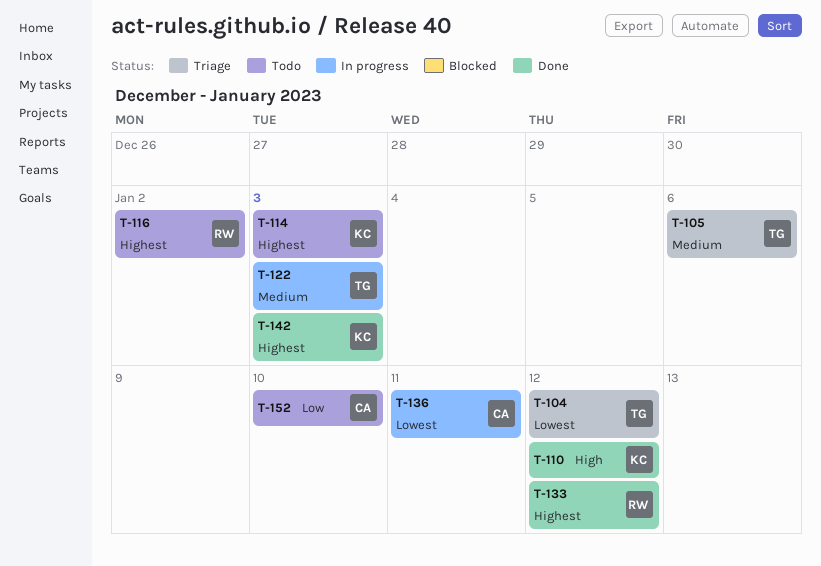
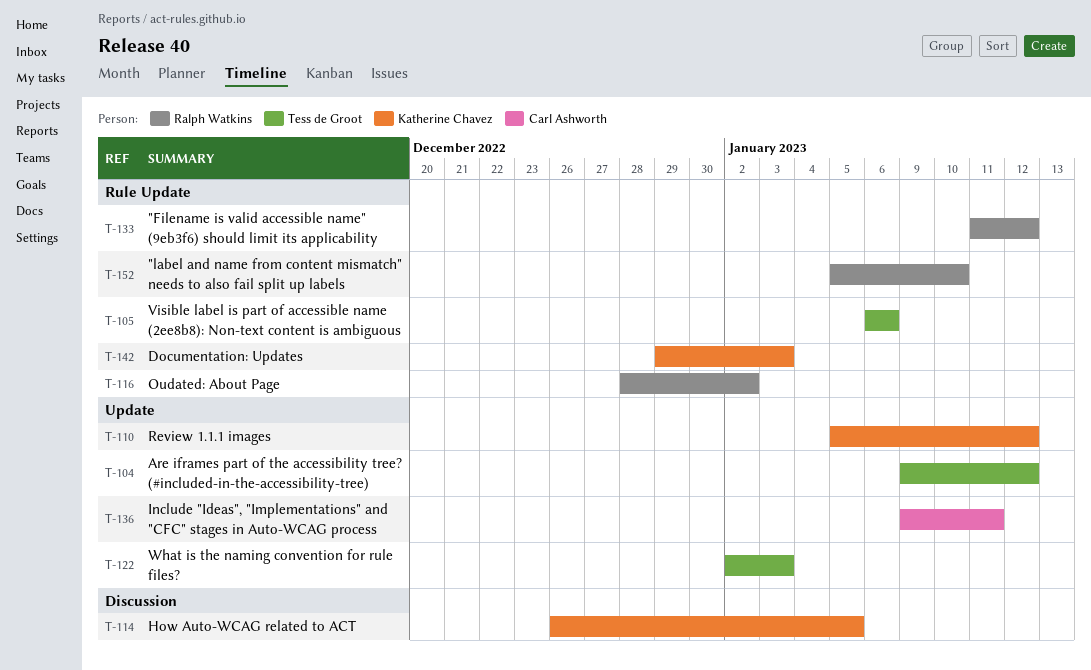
T-114, due: Jan 3 -> Jan 5
T-152, owner: Carl Ashworth -> Ralph Watkins

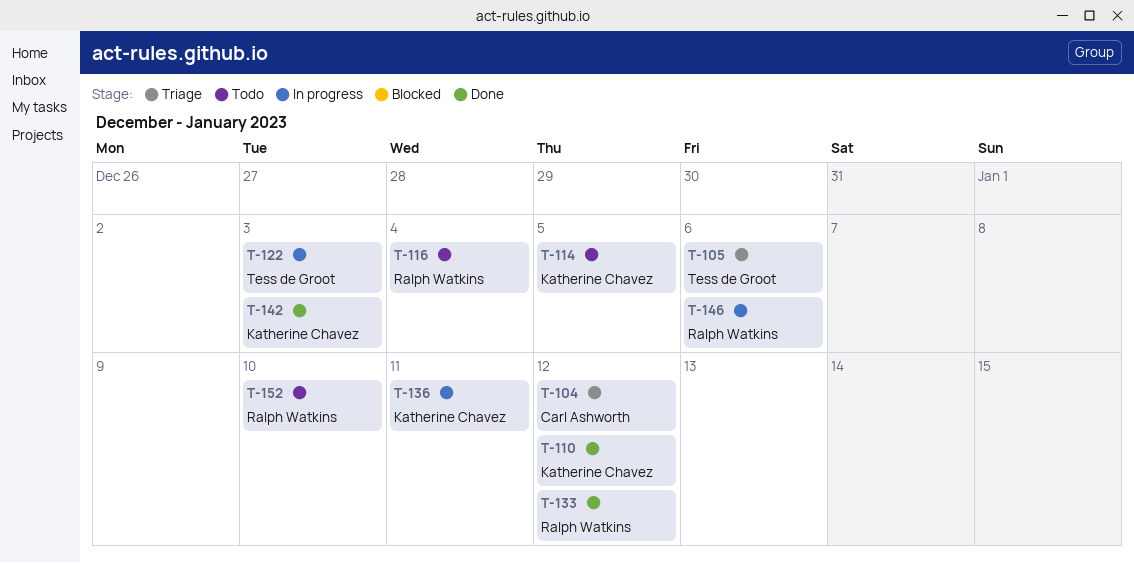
T-104, owner: Tess de Groot -> Carl Ashworth
T-116, due: Jan 2 -> Jan 4
T-136, owner: Carl Ashworth -> Katherine Chavez
T-146: none -> present

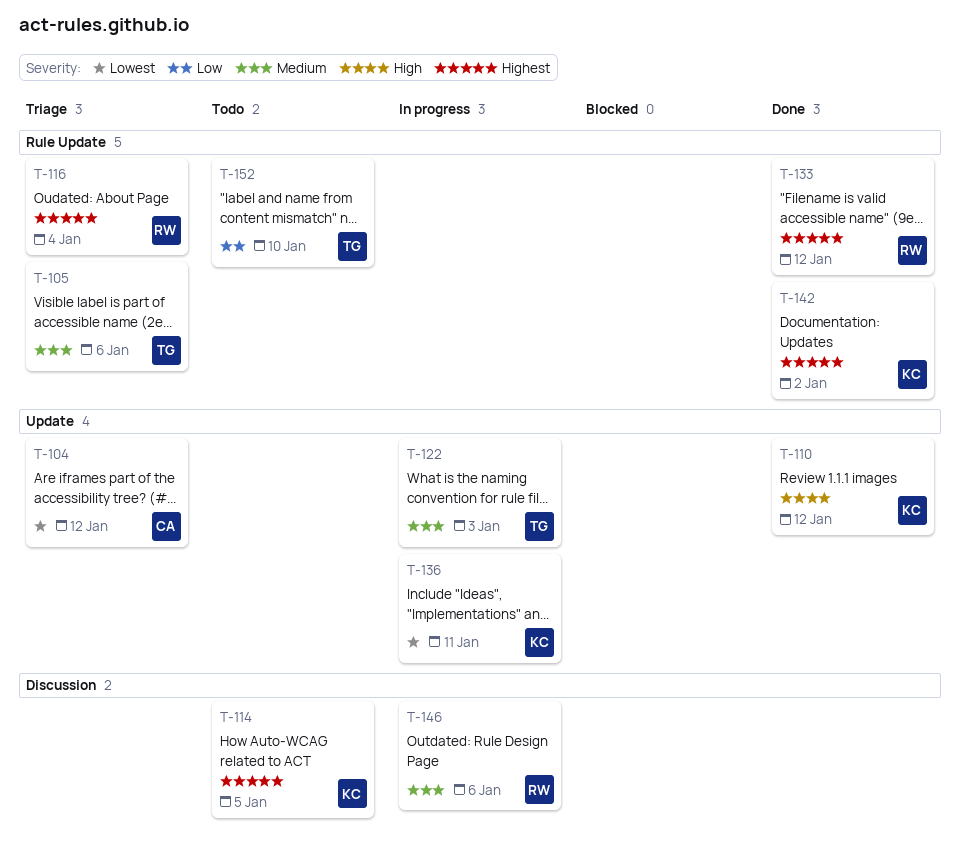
T-116, status: Todo -> Triage
T-142, due: Jan 3 -> Jan 2
T-152, owner: Ralph Watkins -> Tess de Groot

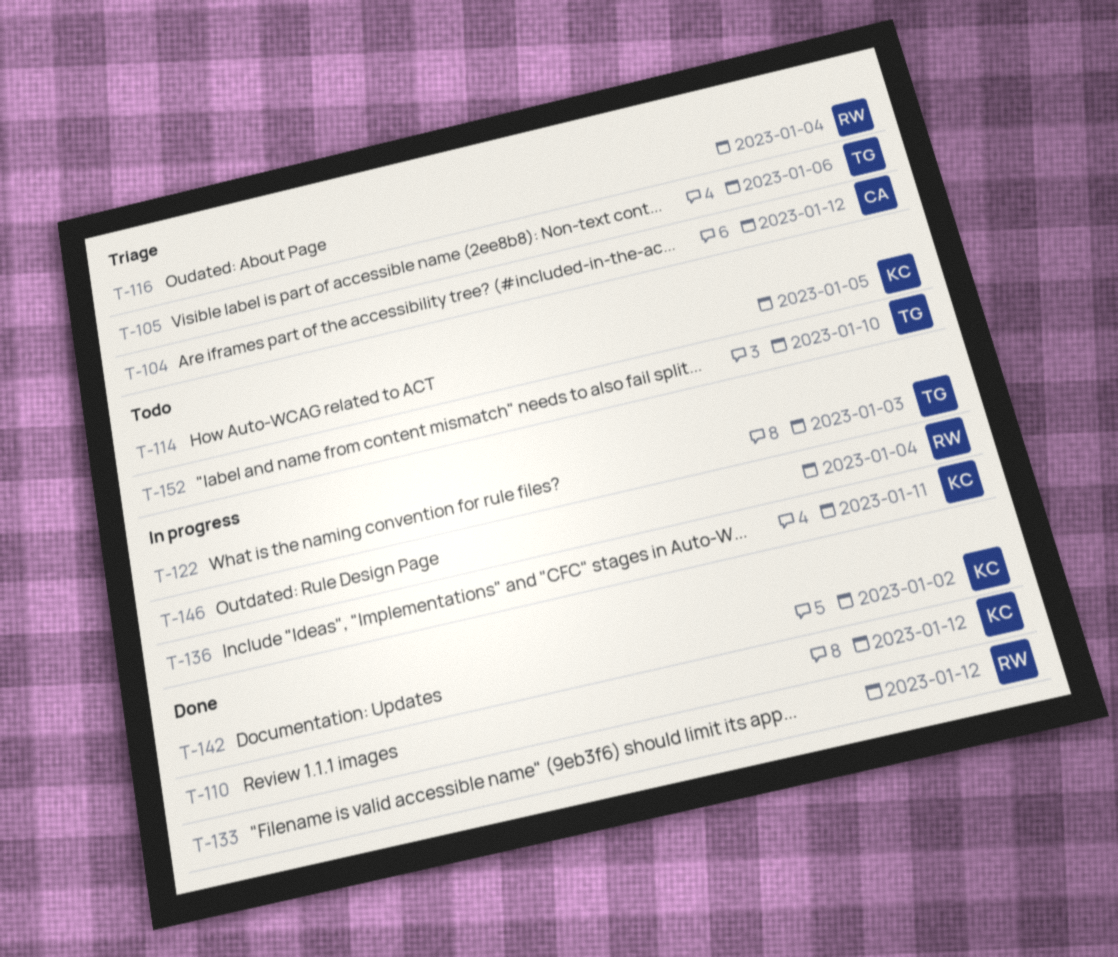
T-146, due: Jan 6 -> Jan 4

